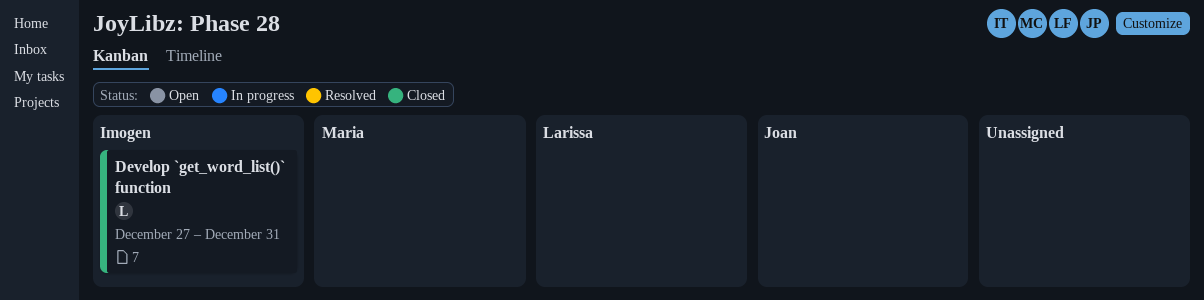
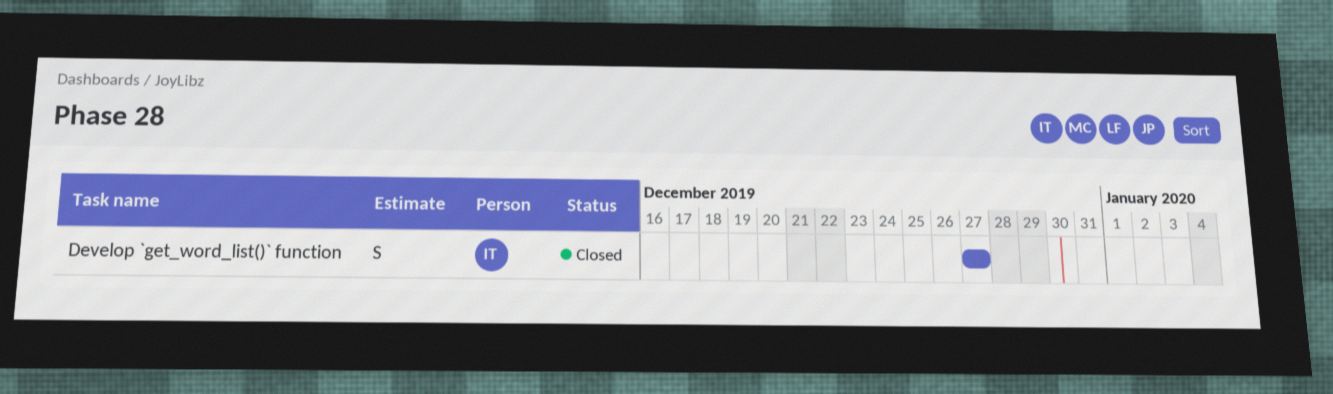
Develop `get_word_list()` function, estimate: L -> S
Develop `get_word_list()` function, due: Dec 31 -> Dec 27

